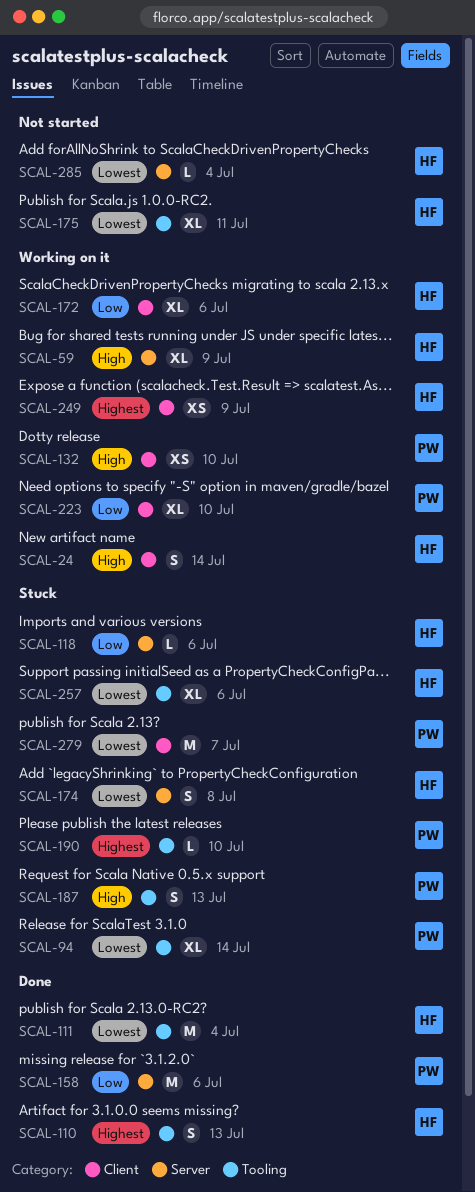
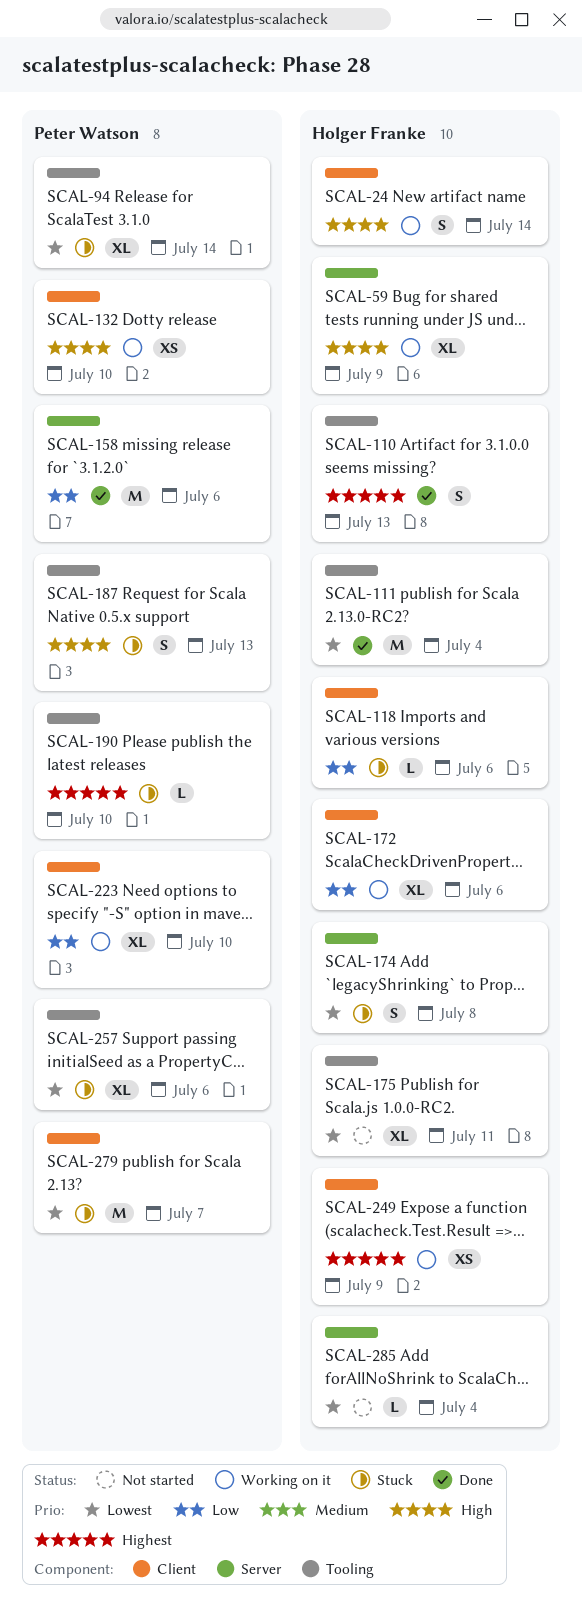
SCAL-118, label: Server -> Client
SCAL-257, owner: Holger Franke -> Peter Watson

